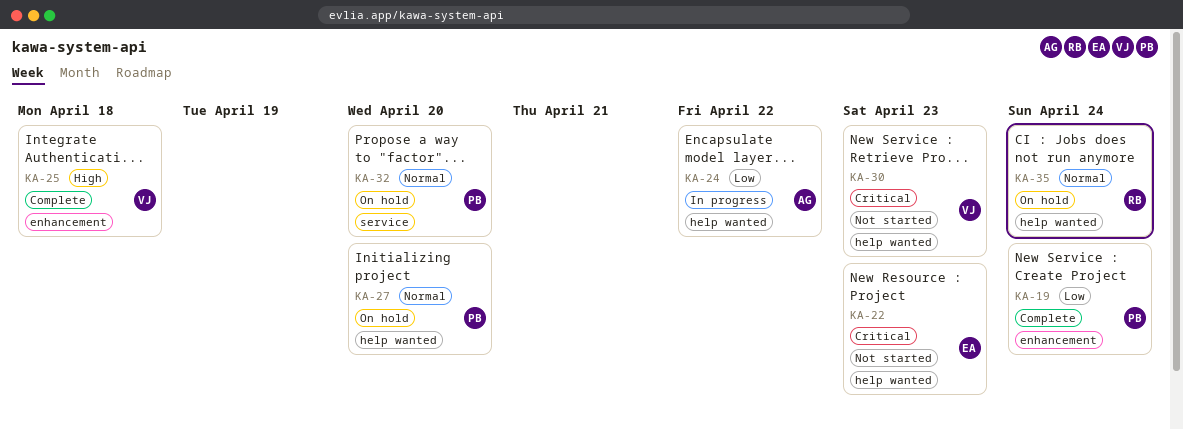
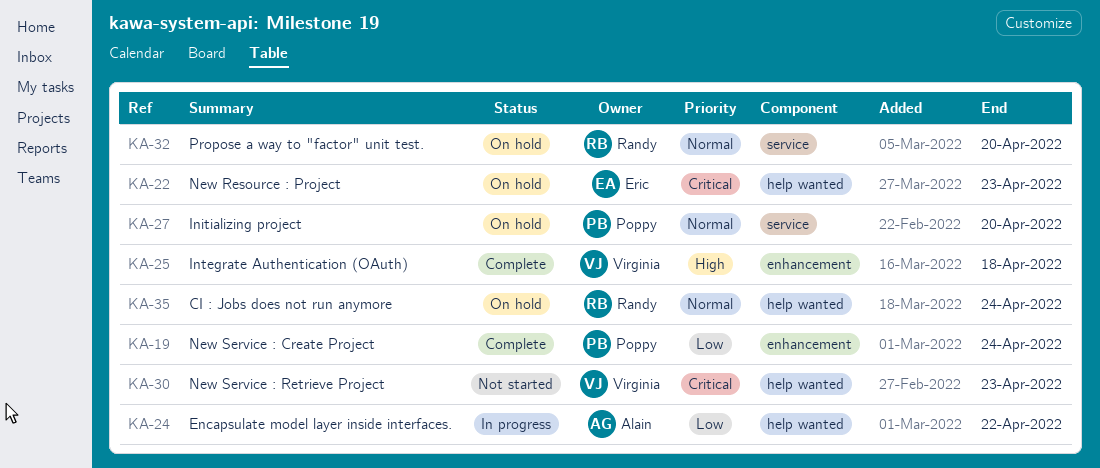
KA-22, status: Not started -> On hold
KA-27, label: help wanted -> service
KA-32, owner: Poppy -> Randy

